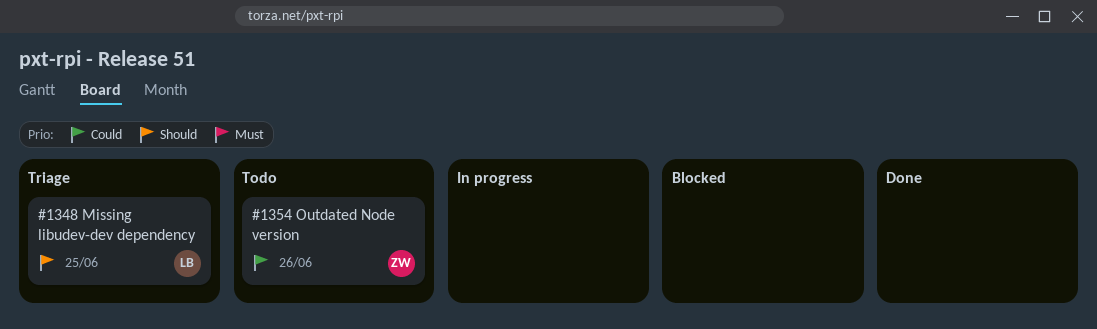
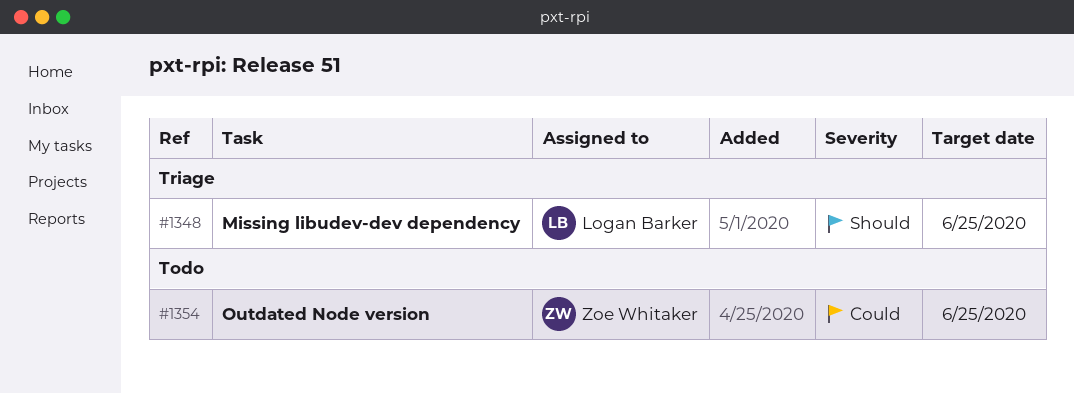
#1354, due: Jun 26 -> Jun 25

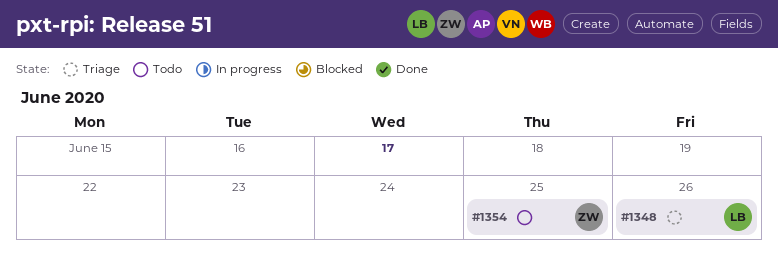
#1348, due: Jun 25 -> Jun 26

